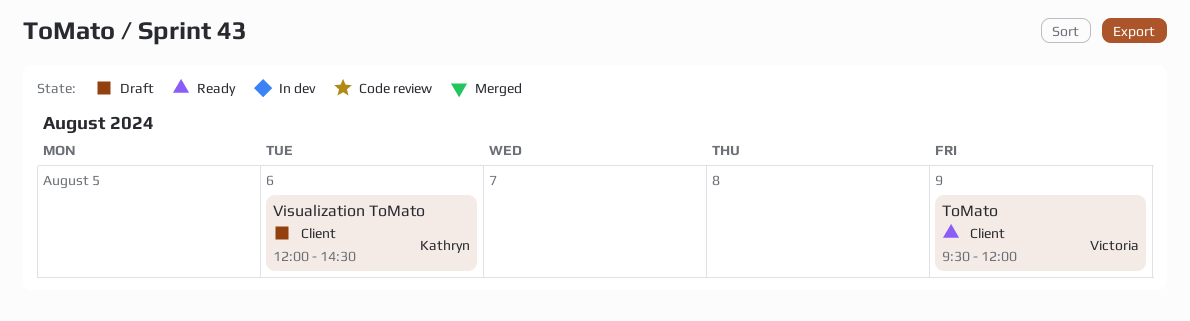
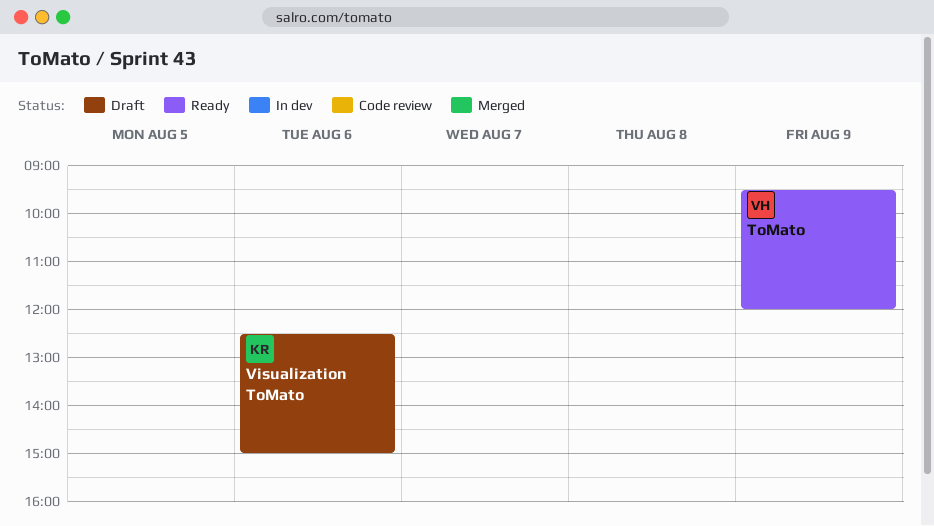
Visualization ToMato, begins: 12:00 -> 12:30
Visualization ToMato, ends: 14:30 -> 15:00

